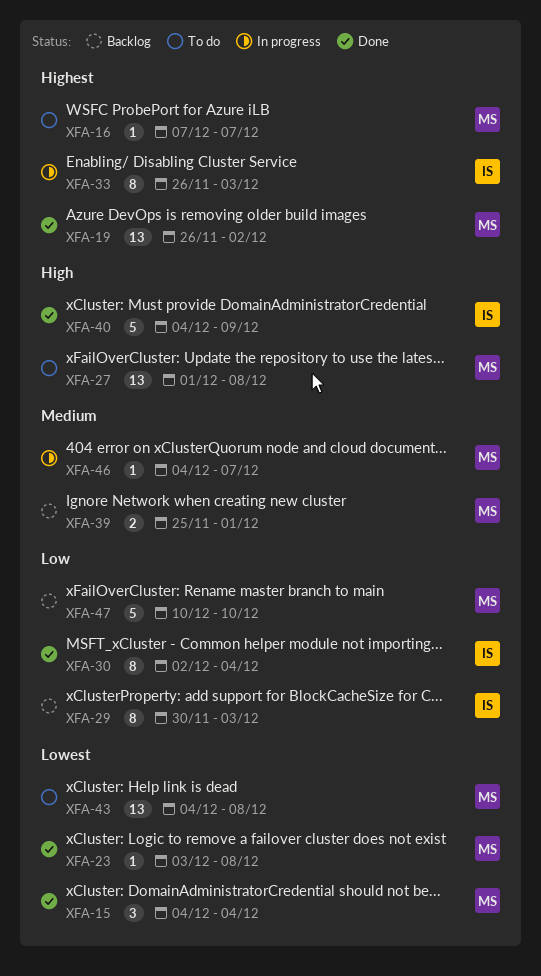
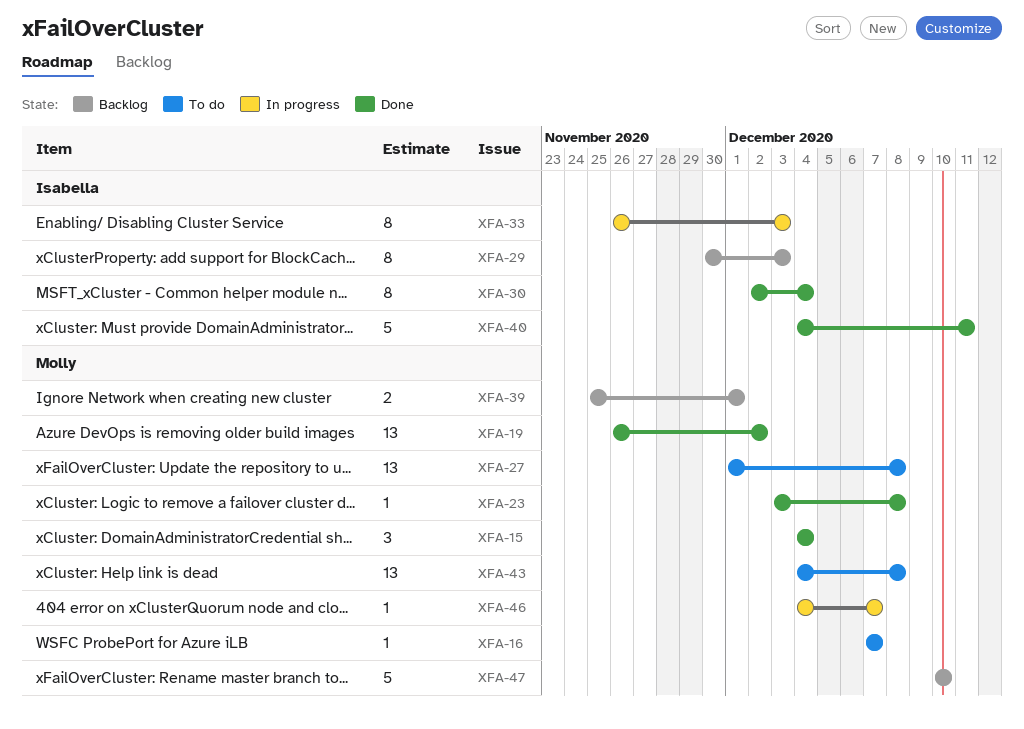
XFA-40, due: Dec 9 -> Dec 11

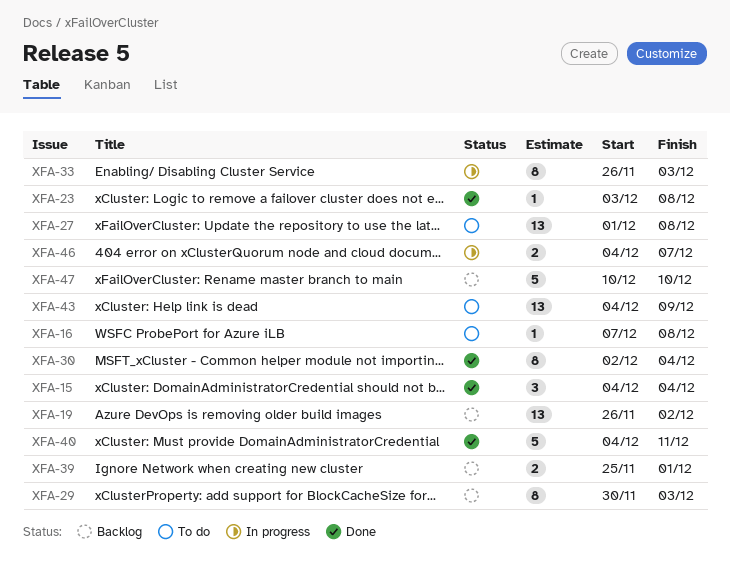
XFA-16, due: Dec 7 -> Dec 8
XFA-19, status: Done -> Backlog
XFA-43, due: Dec 8 -> Dec 9
XFA-46, estimate: 1 -> 2

